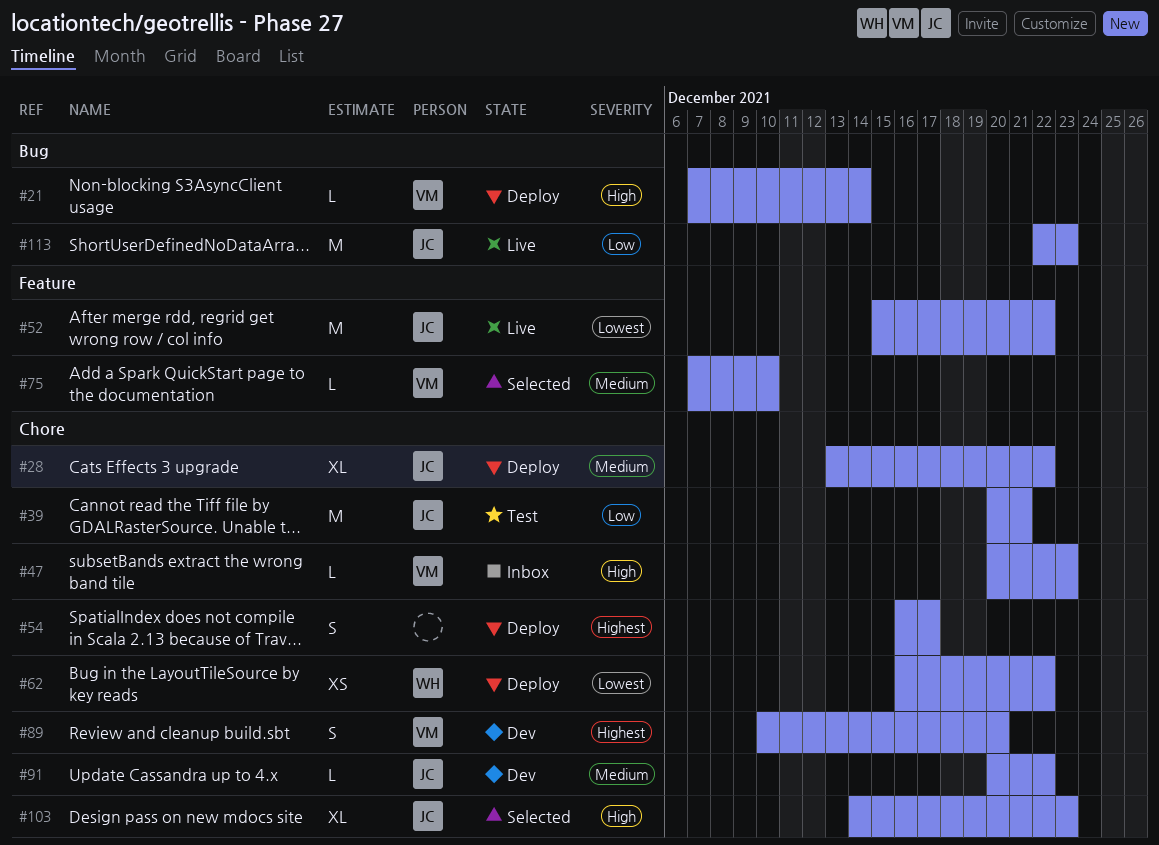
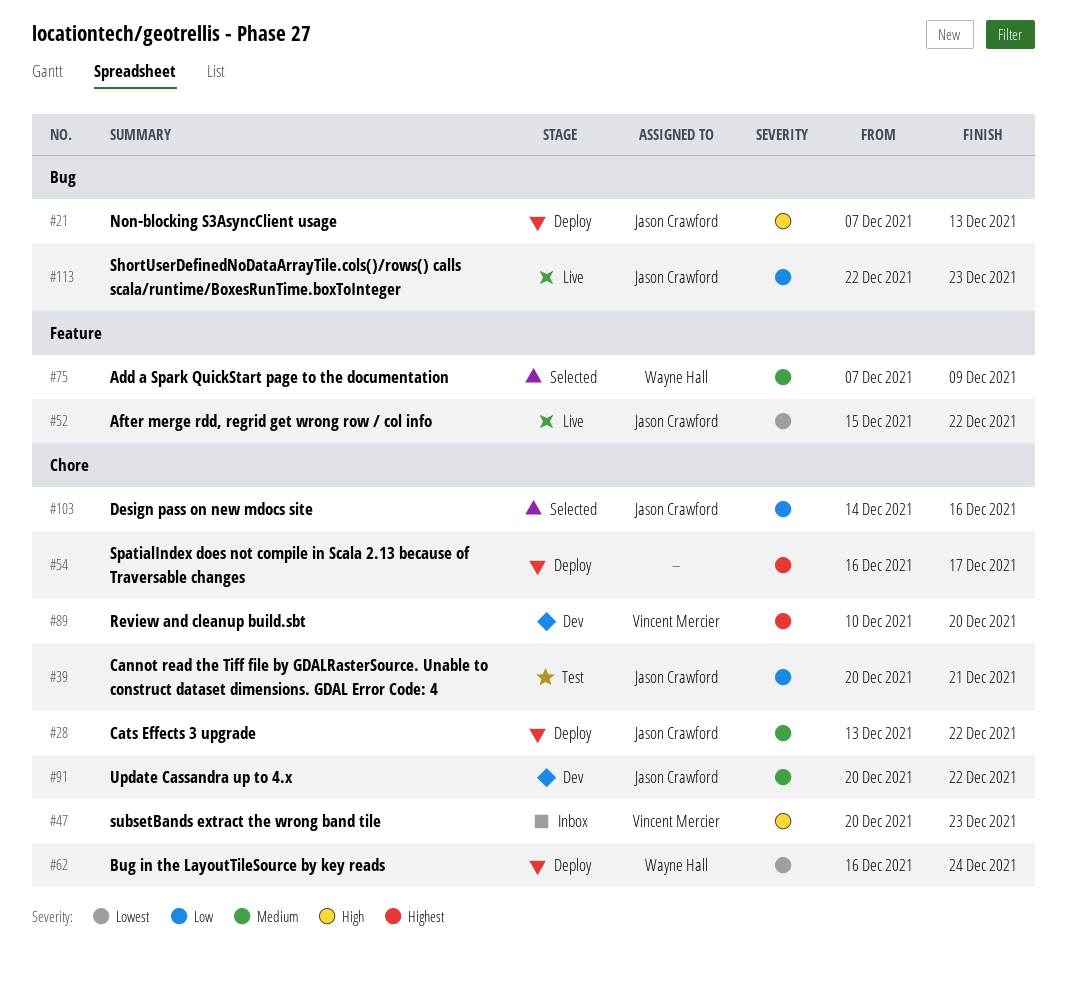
#21, owner: Vincent Mercier -> Jason Crawford
#21, due: Dec 14 -> Dec 13
#62, due: Dec 22 -> Dec 24
#75, owner: Vincent Mercier -> Wayne Hall
#75, due: Dec 10 -> Dec 9
#103, priority: High -> Low
#103, due: Dec 23 -> Dec 16

